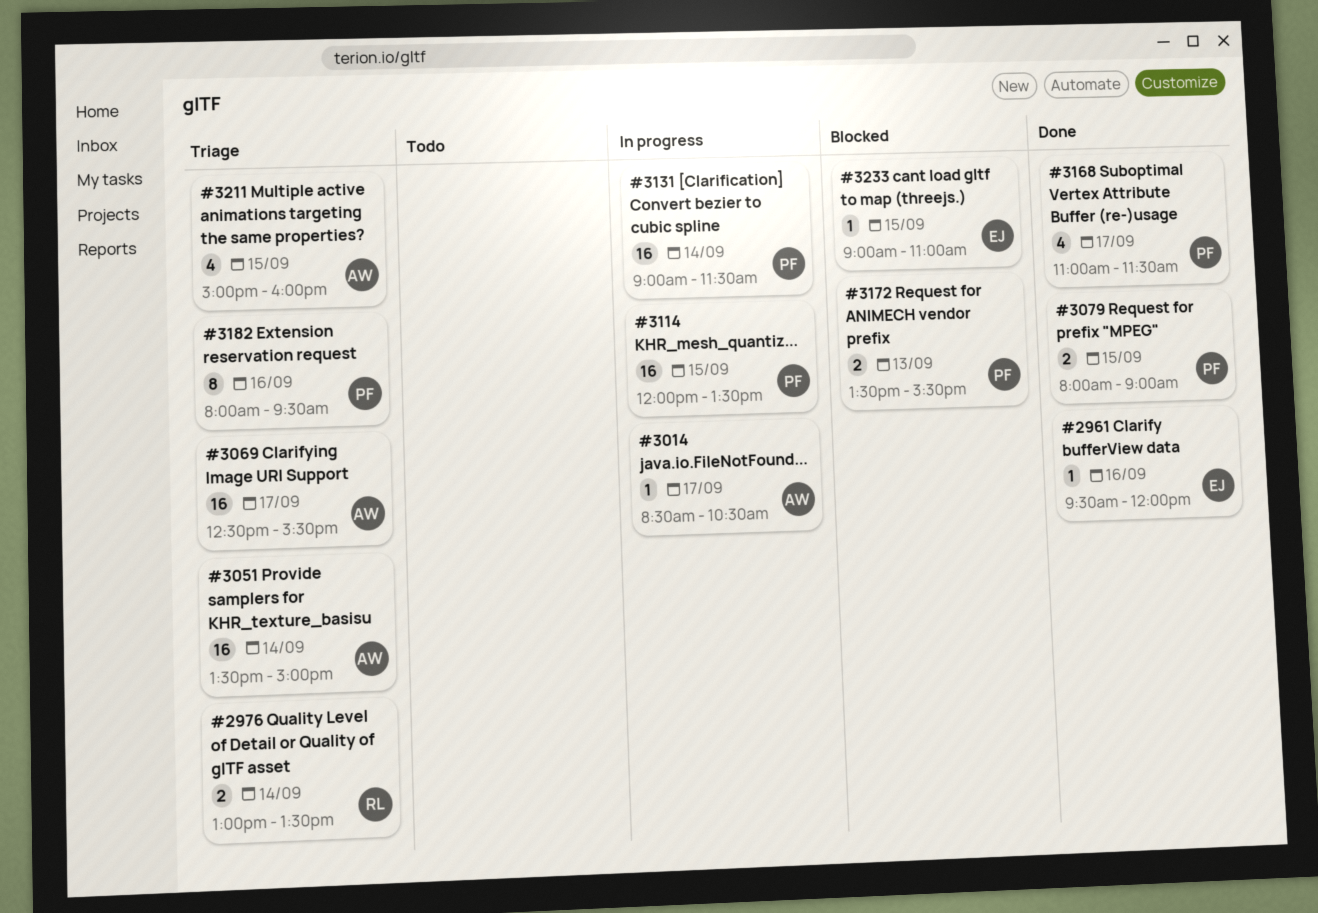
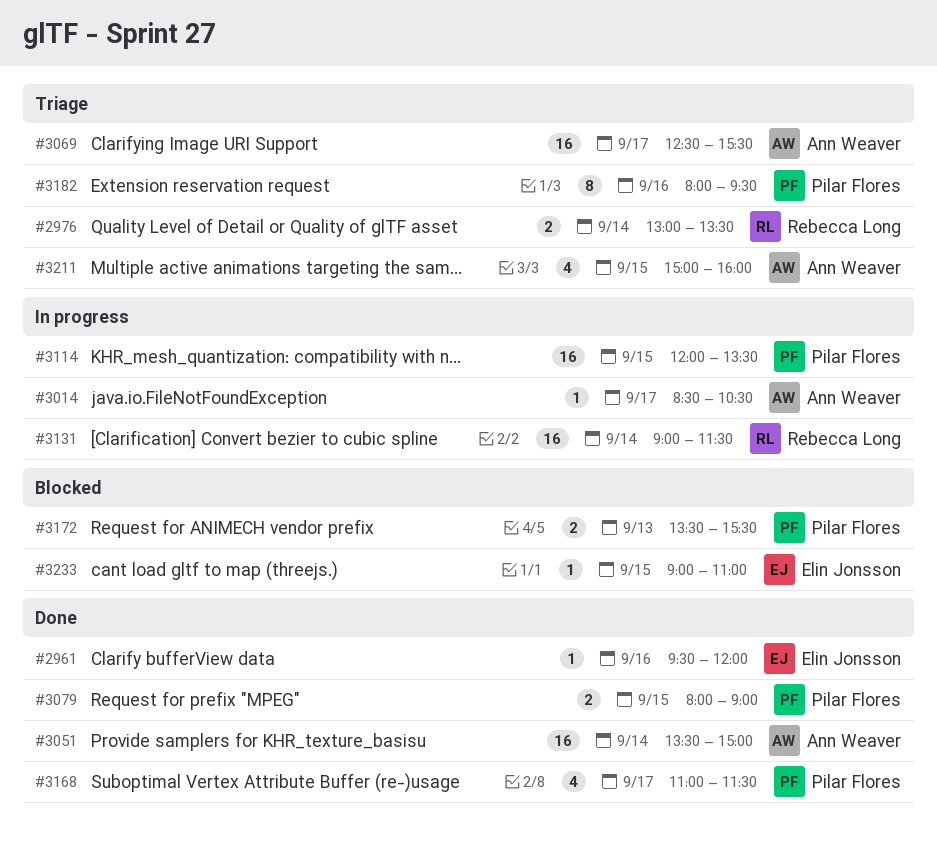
#3051, status: Triage -> Done
#3131, owner: Pilar Flores -> Rebecca Long

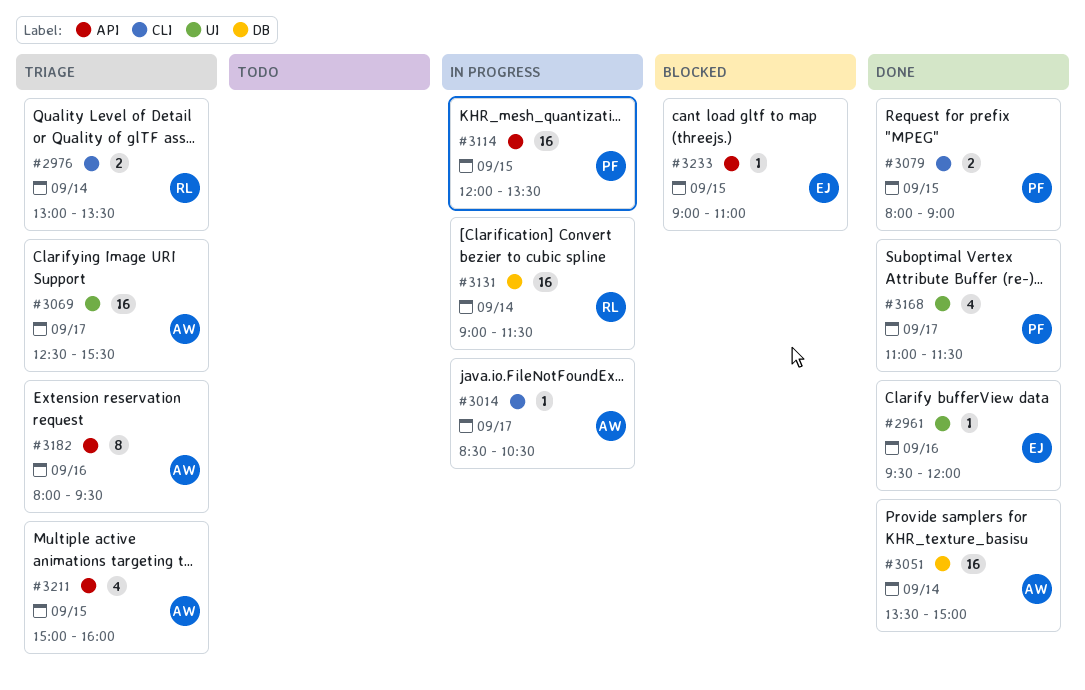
#3172: present -> none
#3182, owner: Pilar Flores -> Ann Weaver

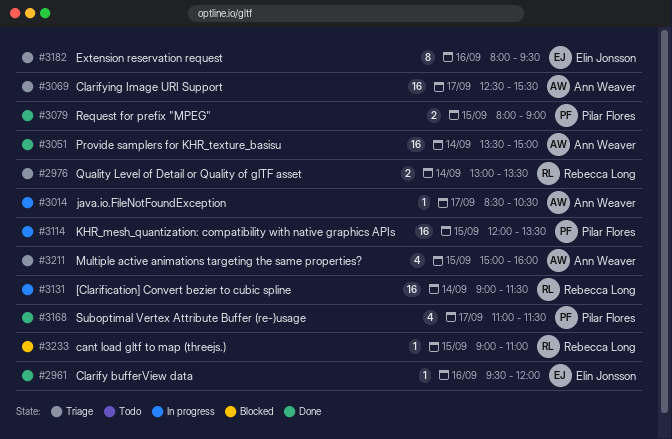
#3182, owner: Ann Weaver -> Elin Jonsson
#3233, owner: Elin Jonsson -> Rebecca Long

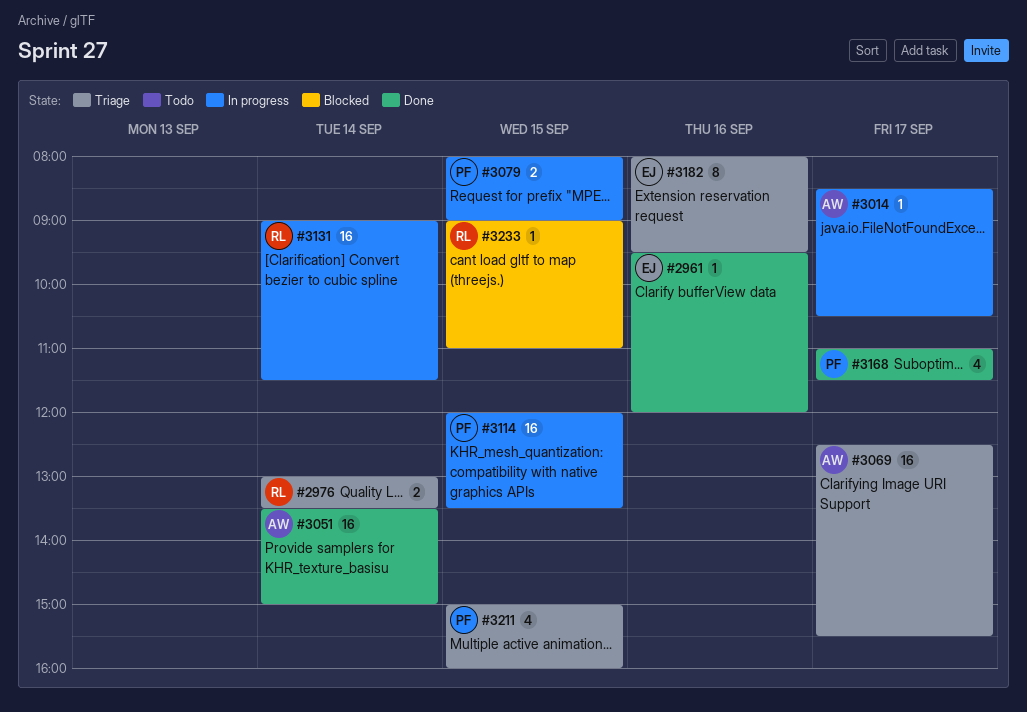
#3079, status: Done -> In progress
#3211, owner: Ann Weaver -> Pilar Flores

